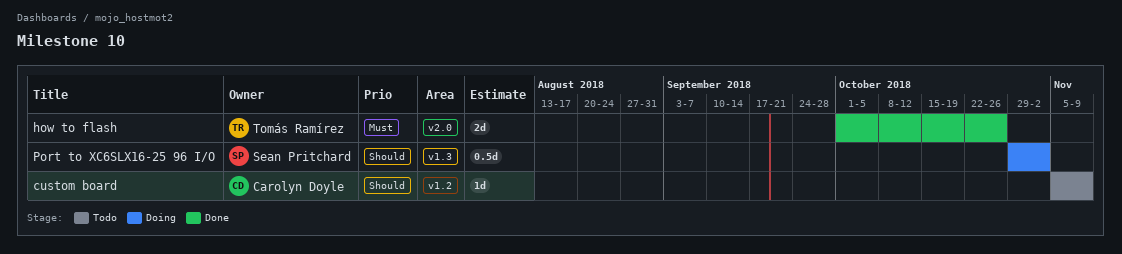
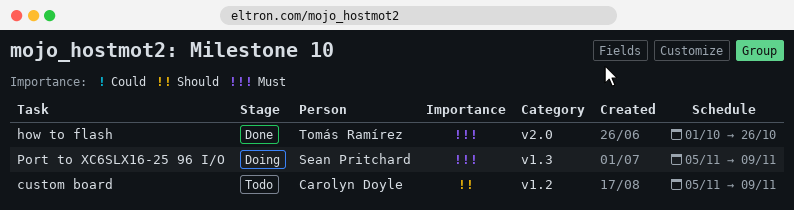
Port to XC6SLX16-25 96 I/O, priority: Should -> Must
Port to XC6SLX16-25 96 I/O, start: Oct 29 -> Nov 5
Port to XC6SLX16-25 96 I/O, due: Nov 2 -> Nov 9

